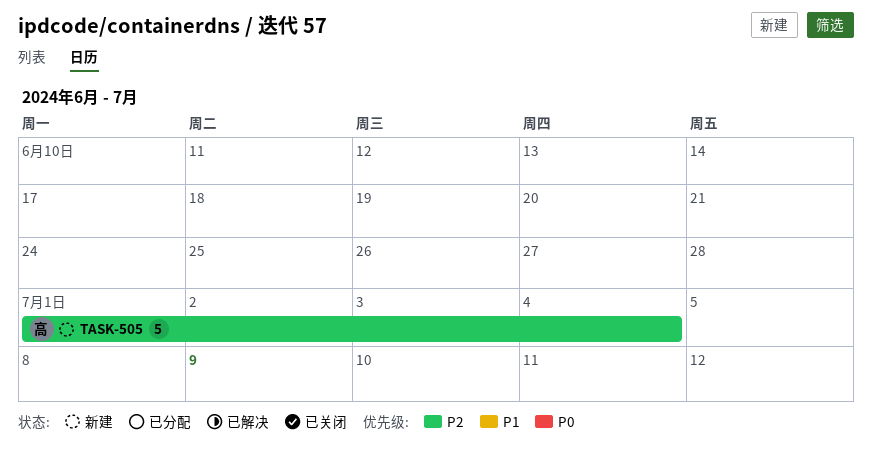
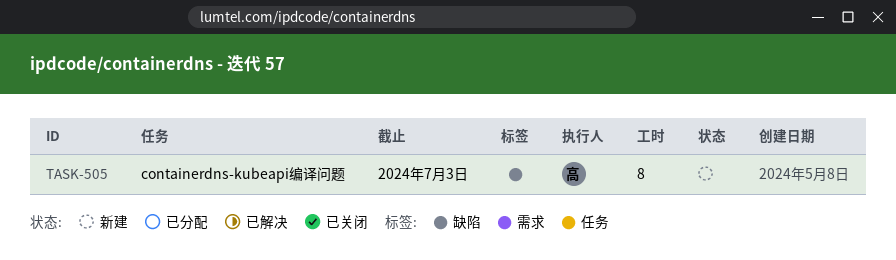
TASK-505, estimate: 5 -> 8
TASK-505, due: Jul 4 -> Jul 3

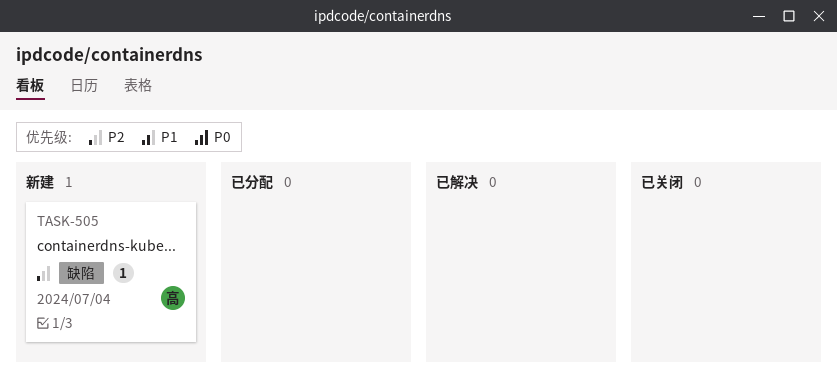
TASK-505, estimate: 8 -> 1
TASK-505, due: Jul 3 -> Jul 4

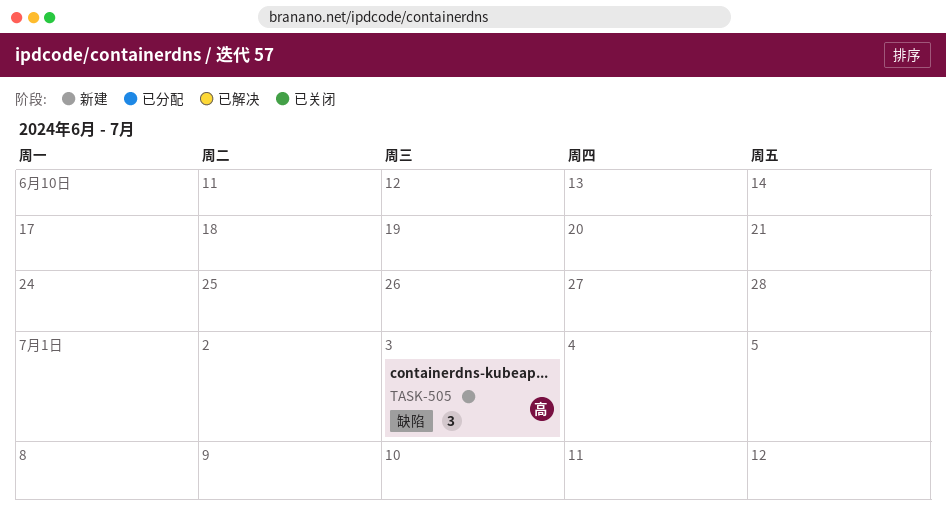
TASK-505, estimate: 1 -> 3
TASK-505, due: Jul 4 -> Jul 3

